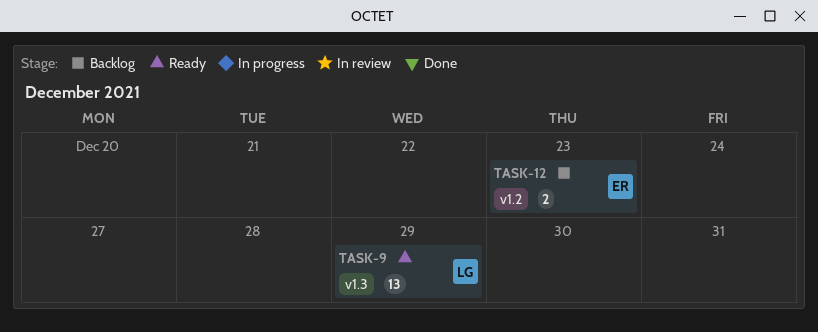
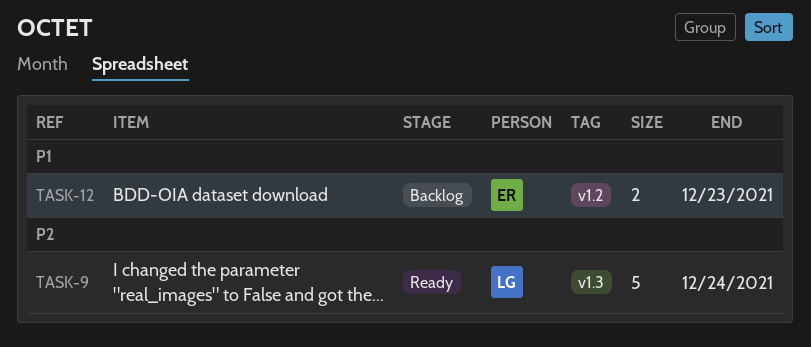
TASK-9, estimate: 13 -> 5
TASK-9, due: Dec 29 -> Dec 24

